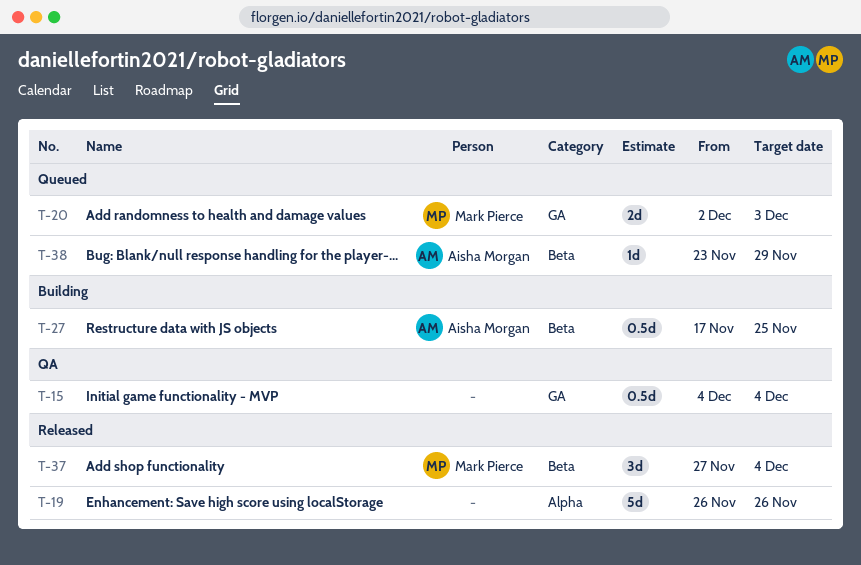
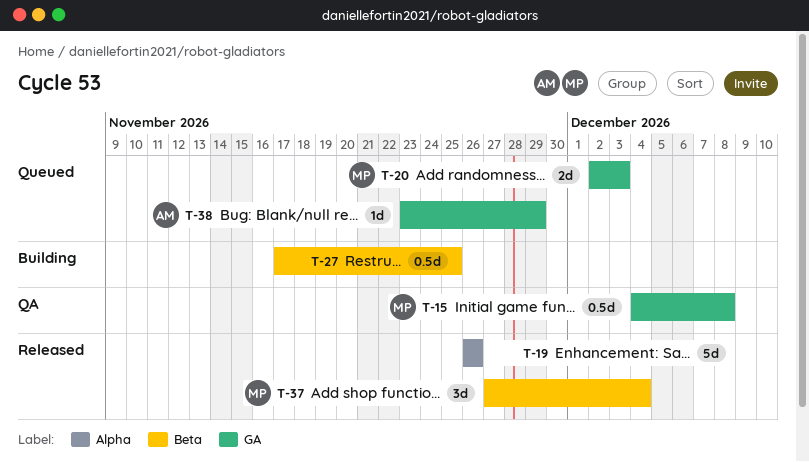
T-15, owner: none -> Mark Pierce
T-15, due: Dec 4 -> Dec 8
T-27, owner: Aisha Morgan -> none
T-38, label: Beta -> GA

